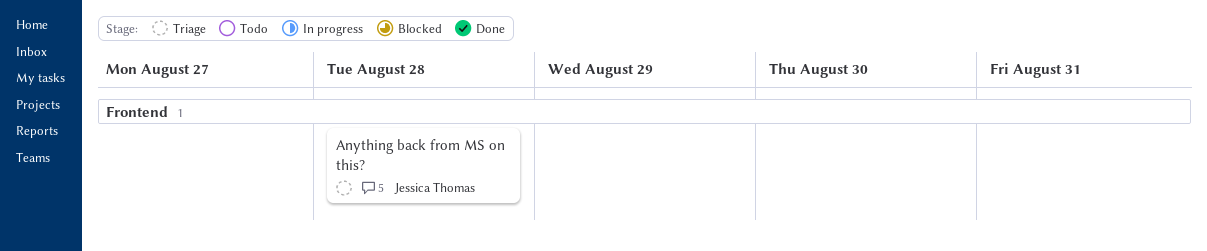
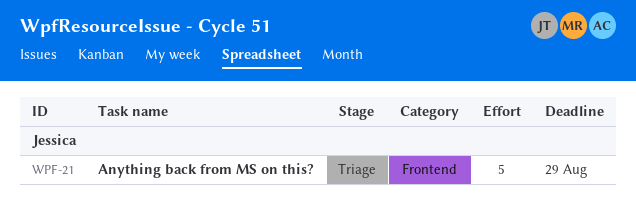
Anything back from MS on this?, due: Aug 28 -> Aug 29

